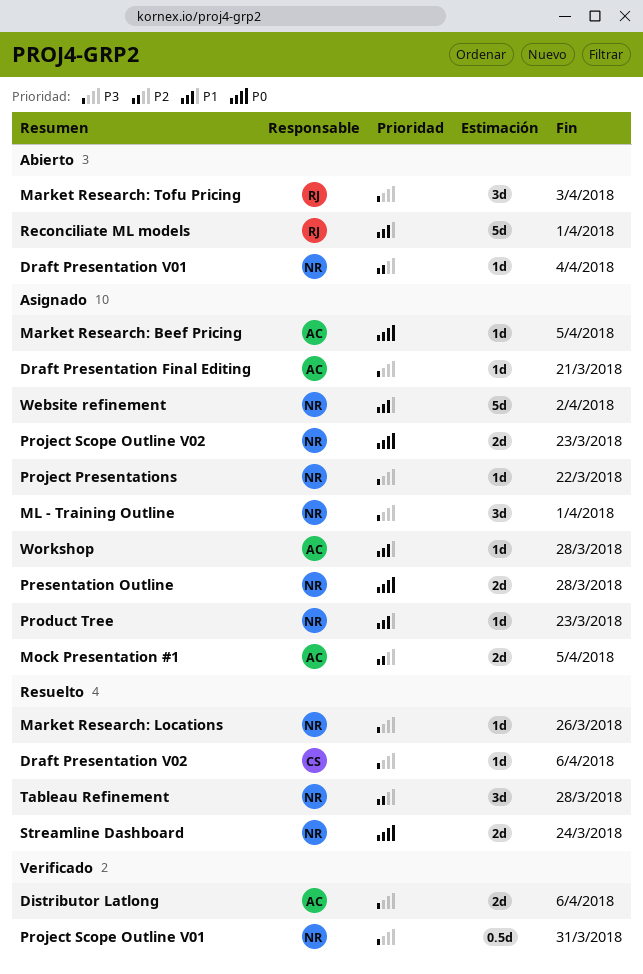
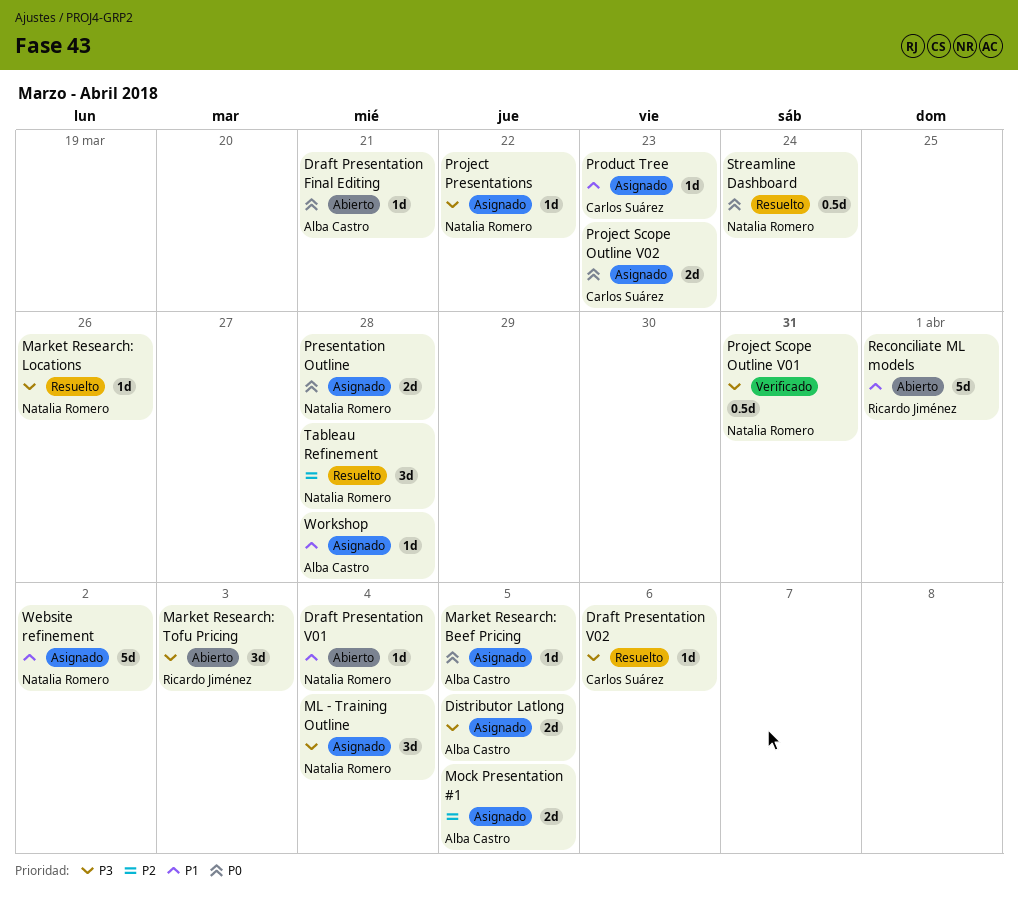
Distributor Latlong, status: Verificado -> Asignado
Distributor Latlong, due: Apr 6 -> Apr 5
Draft Presentation Final Editing, status: Asignado -> Abierto
Draft Presentation Final Editing, priority: P3 -> P0
Draft Presentation V01, priority: P2 -> P1
ML - Training Outline, due: Apr 1 -> Apr 4
Product Tree, owner: Natalia Romero -> Carlos Suárez
Project Scope Outline V02, owner: Natalia Romero -> Carlos Suárez
Streamline Dashboard, estimate: 2d -> 0.5d

